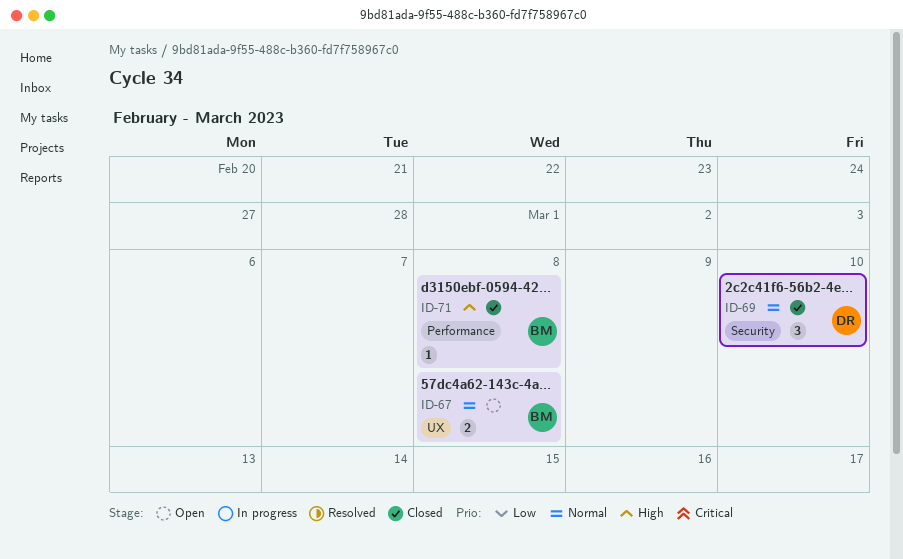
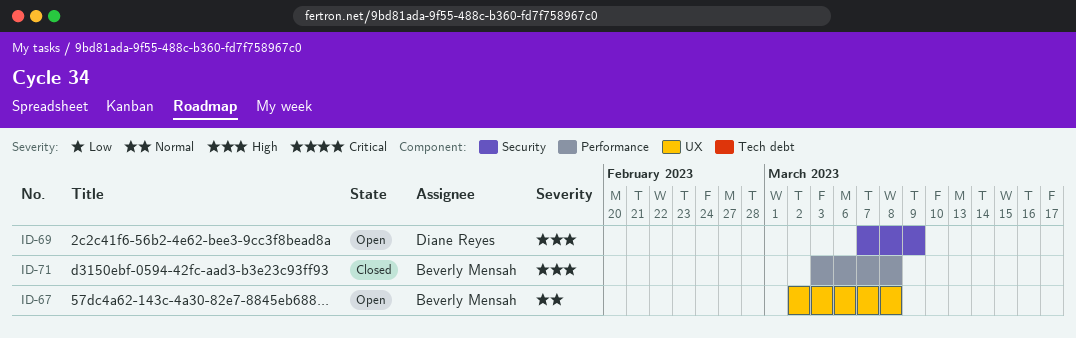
ID-69, status: Closed -> Open
ID-69, priority: Normal -> High
ID-69, due: Mar 10 -> Mar 9

